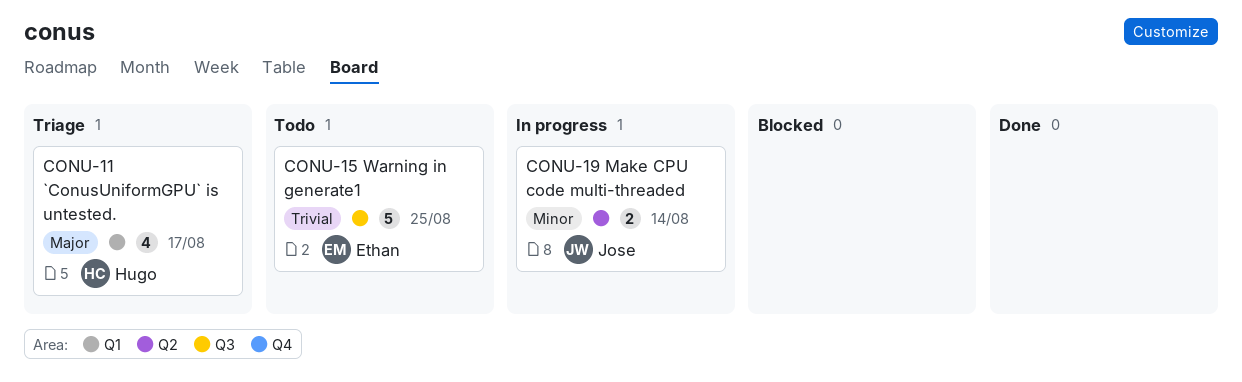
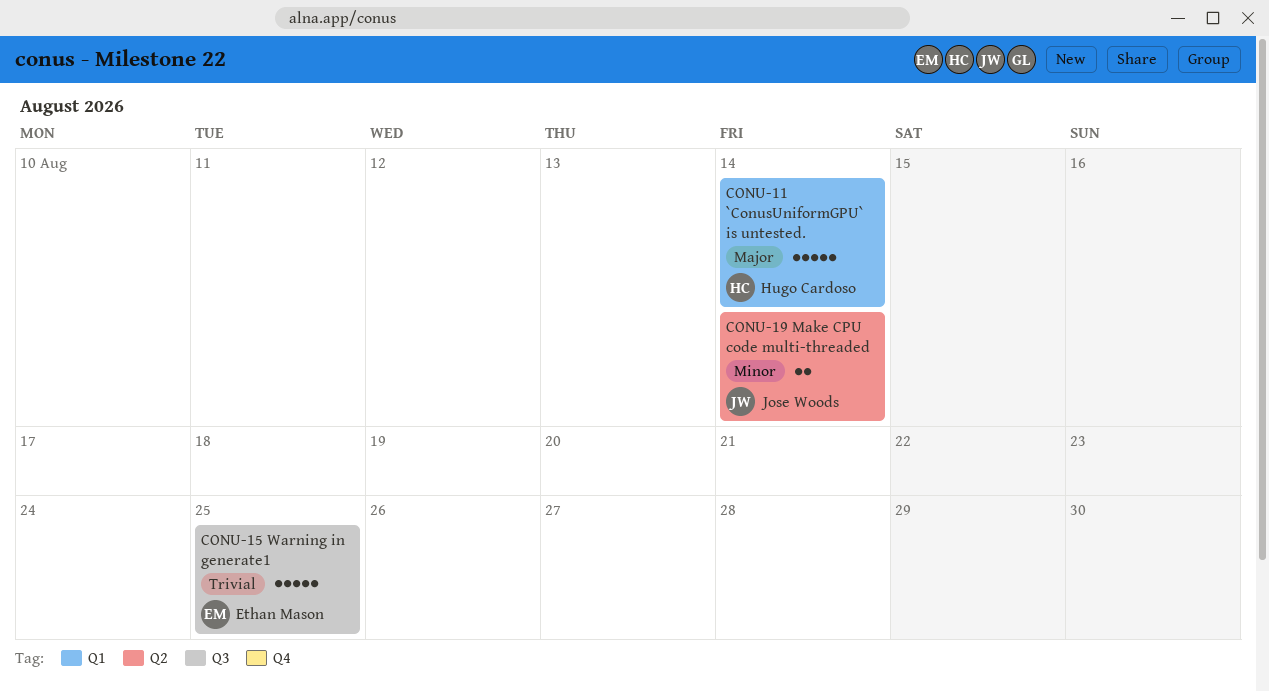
CONU-11, estimate: 4 -> 5
CONU-11, due: Aug 17 -> Aug 14

